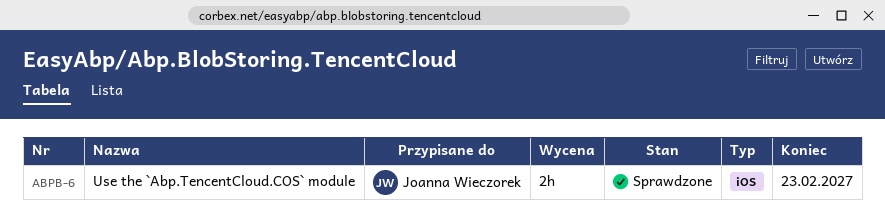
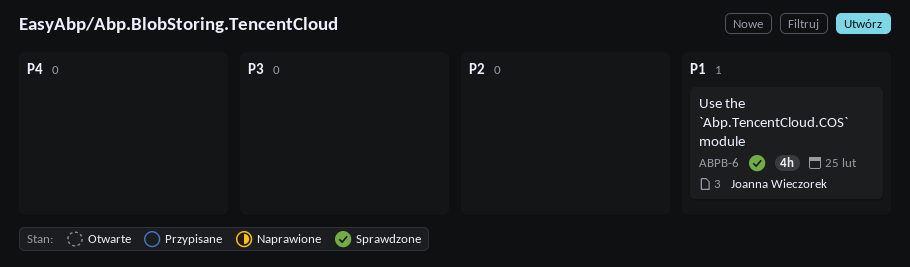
ABPB-6, estimate: 2h -> 4h
ABPB-6, due: Feb 23 -> Feb 25

